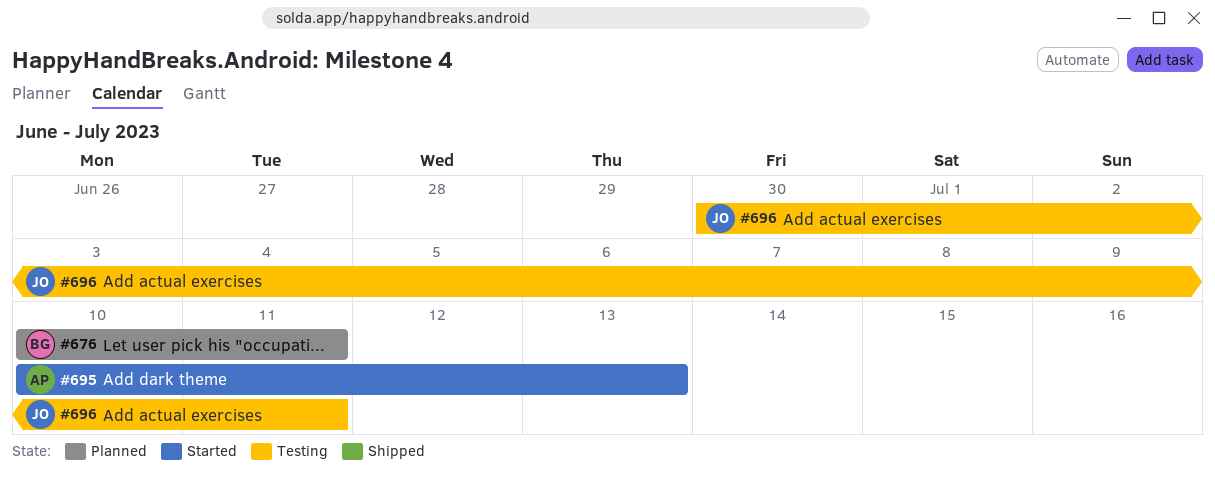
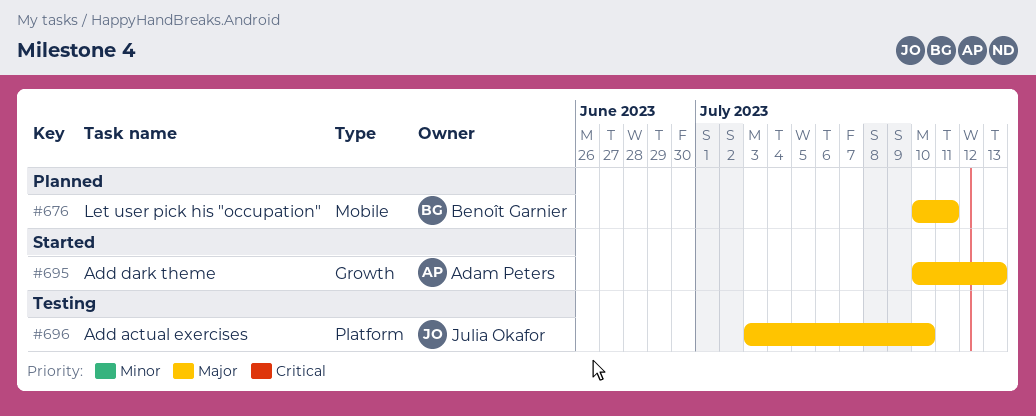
#696, start: Jun 30 -> Jul 3
#696, due: Jul 11 -> Jul 10

